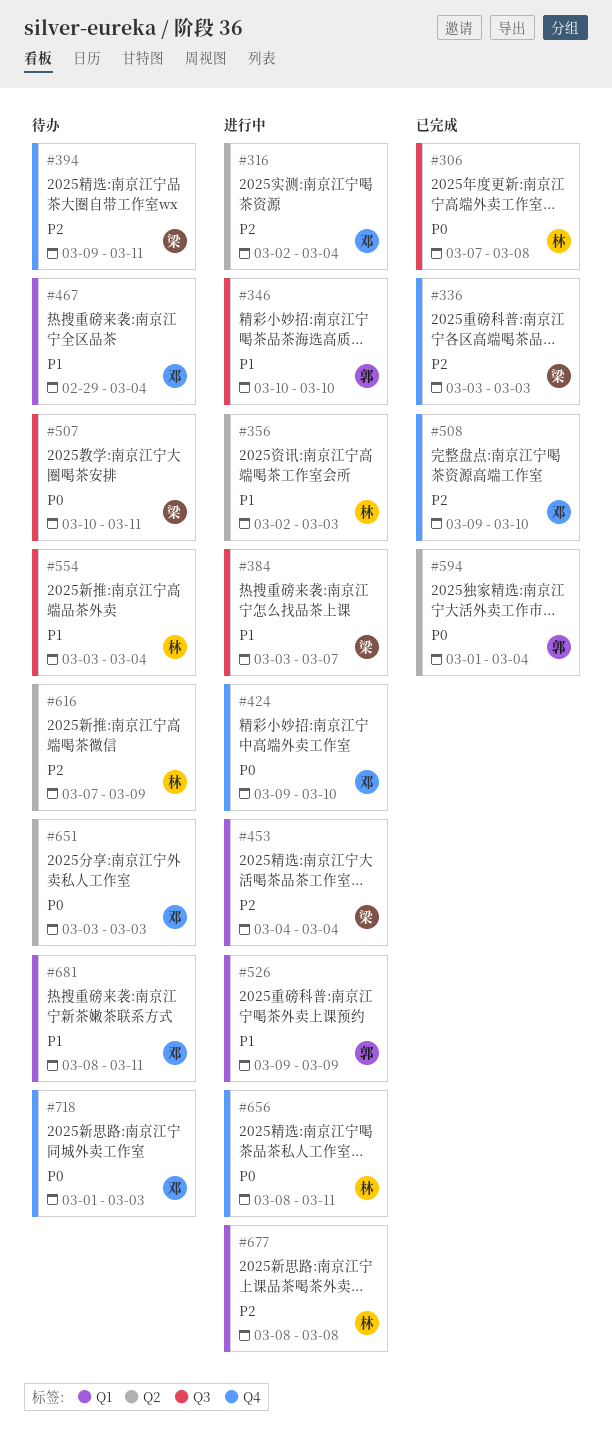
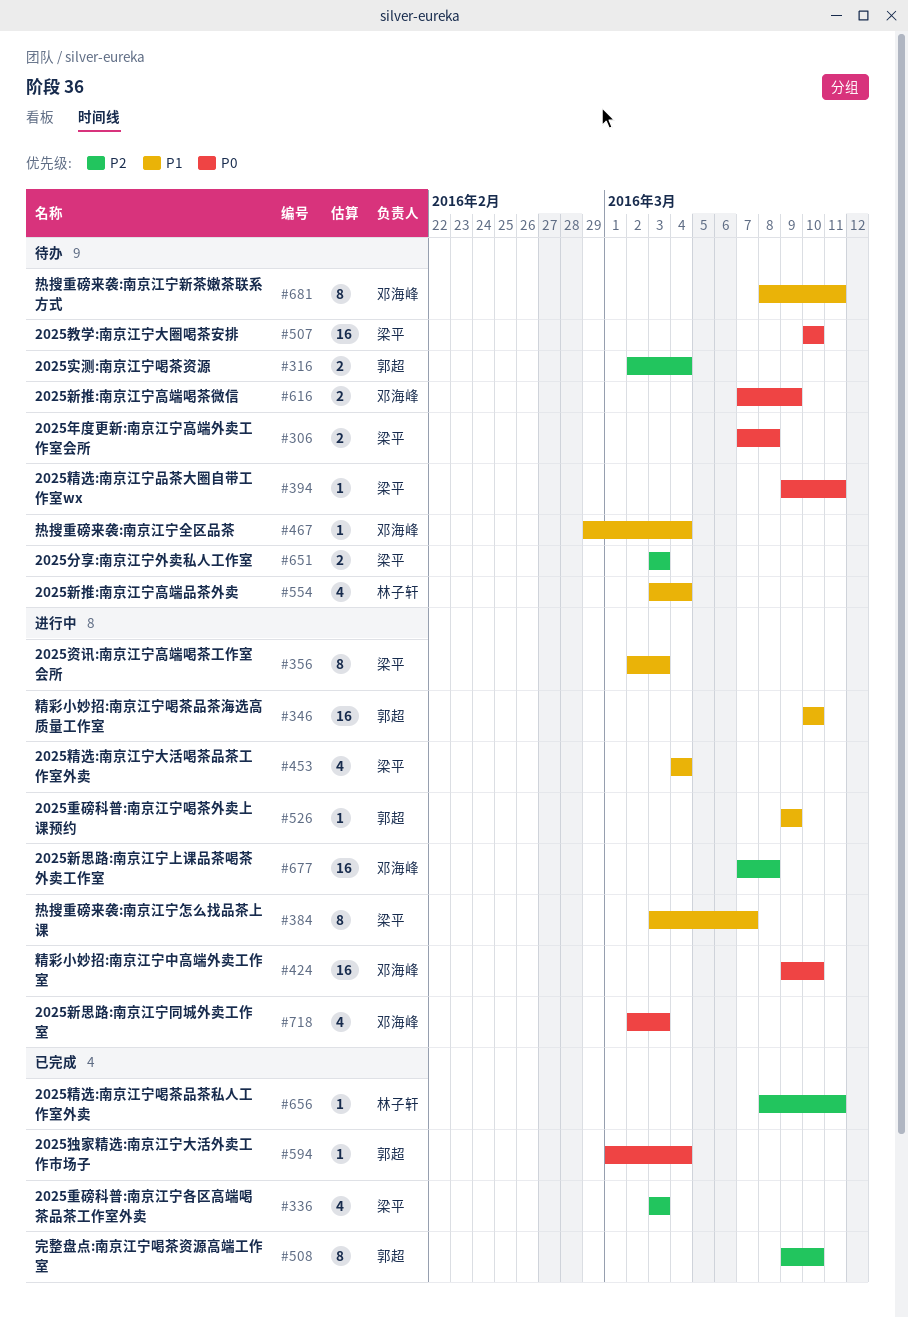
#306, status: 已完成 -> 待办
#306, owner: 林子轩 -> 梁平
#316, status: 进行中 -> 待办
#316, owner: 邓海峰 -> 郭超
#356, owner: 林子轩 -> 梁平
#394, priority: P2 -> P0
#453, priority: P2 -> P1
#507, due: Mar 11 -> Mar 10
#508, owner: 邓海峰 -> 郭超
#616, owner: 林子轩 -> 邓海峰
#616, priority: P2 -> P0
#651, owner: 邓海峰 -> 梁平
#651, priority: P0 -> P2
#656, status: 进行中 -> 已完成
#656, priority: P0 -> P2
#677, owner: 林子轩 -> 邓海峰
#677, start: Mar 8 -> Mar 7
#718, status: 待办 -> 进行中
#718, start: Mar 1 -> Mar 2

